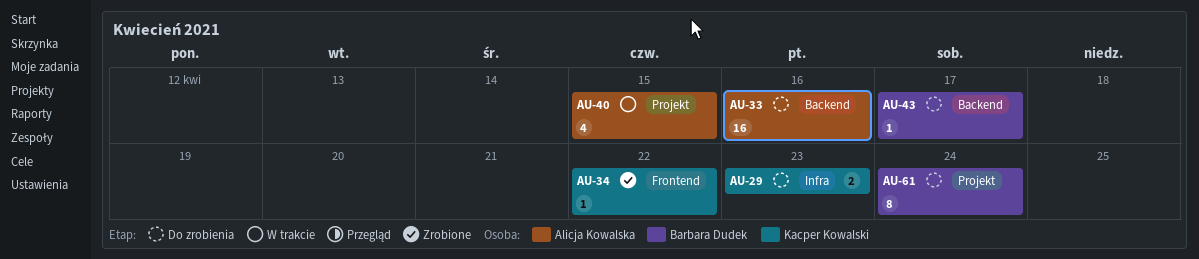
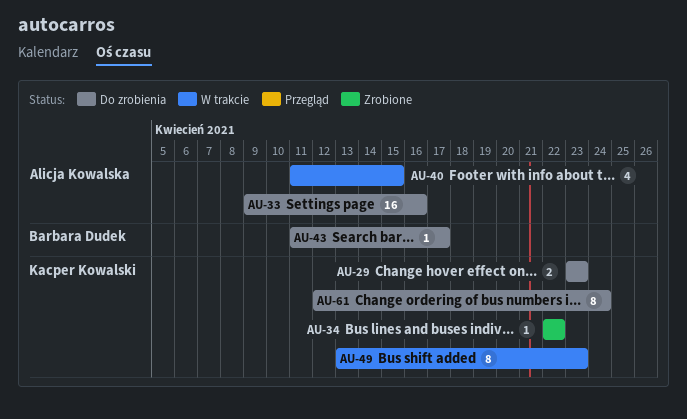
AU-49: none -> present
AU-61, owner: Barbara Dudek -> Kacper Kowalski

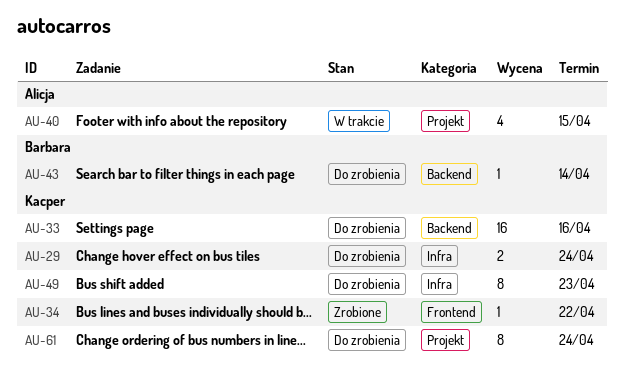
AU-29, due: Apr 23 -> Apr 24
AU-33, owner: Alicja Kowalska -> Kacper Kowalski
AU-43, due: Apr 17 -> Apr 14
AU-49, status: W trakcie -> Do zrobienia

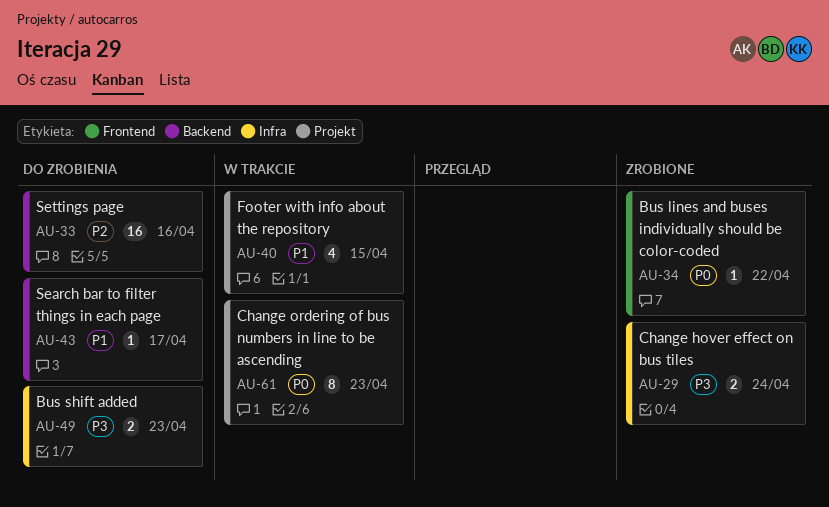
AU-29, status: Do zrobienia -> Zrobione
AU-43, due: Apr 14 -> Apr 17
AU-49, estimate: 8 -> 2
AU-61, status: Do zrobienia -> W trakcie
AU-61, due: Apr 24 -> Apr 23

